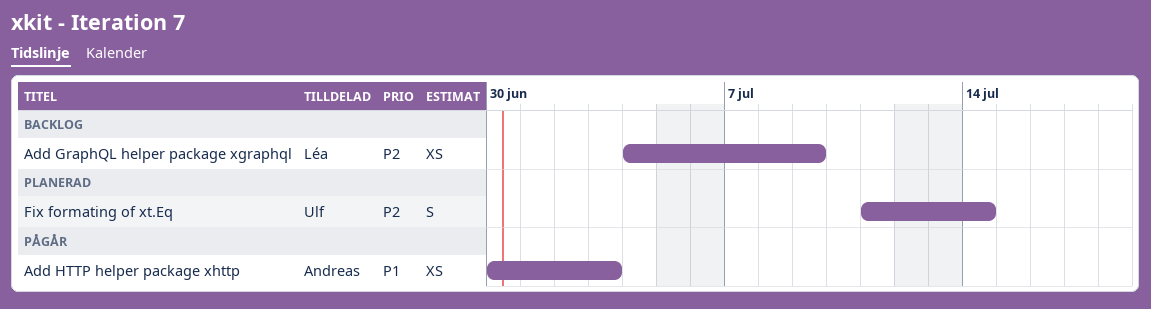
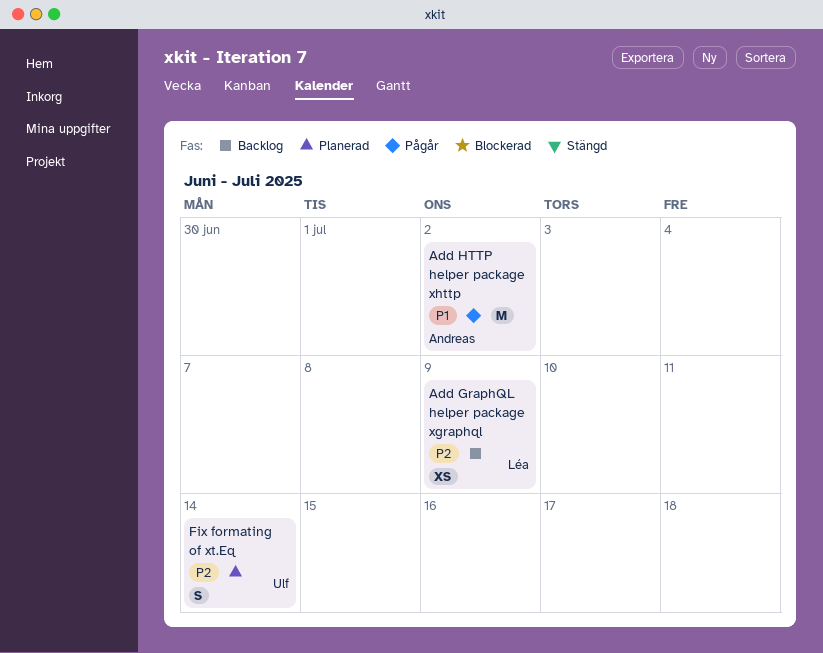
Add HTTP helper package xhttp, estimate: XS -> M
Add HTTP helper package xhttp, due: Jul 3 -> Jul 2

